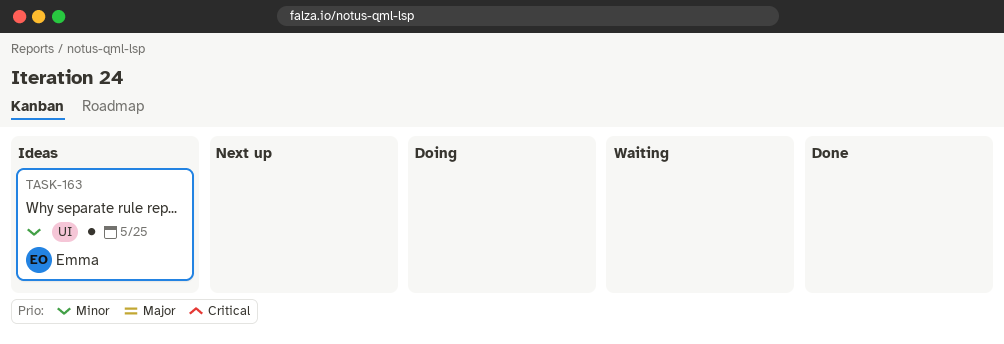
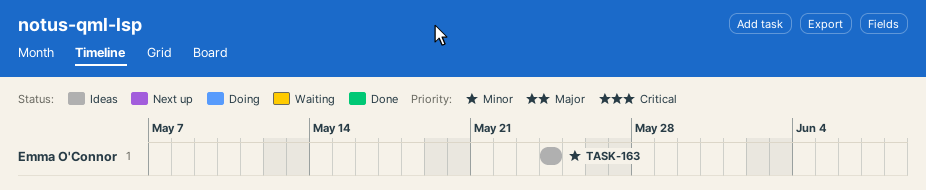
TASK-163, due: May 25 -> May 24

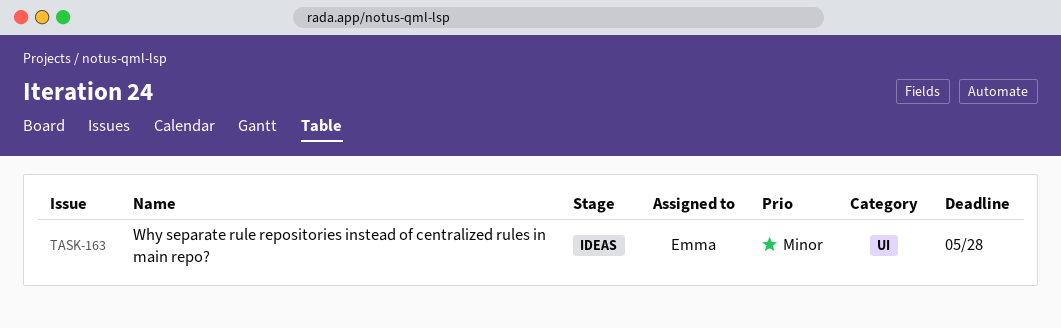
TASK-163, due: May 24 -> May 28

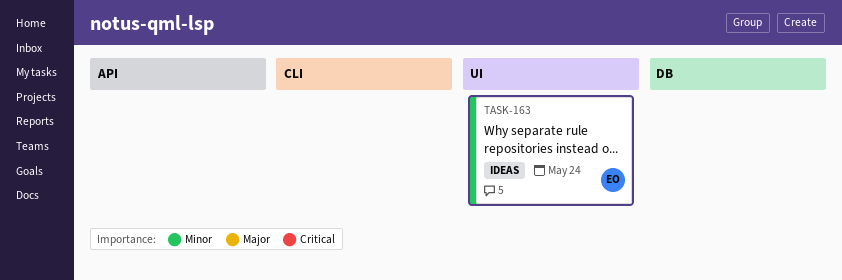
TASK-163, due: May 28 -> May 24

